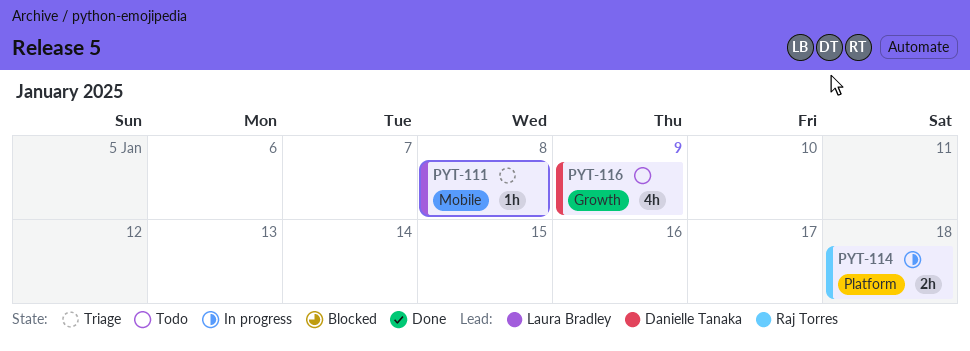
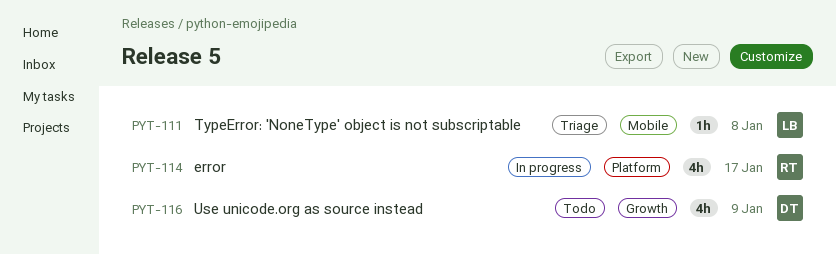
PYT-114, estimate: 2h -> 4h
PYT-114, due: Jan 18 -> Jan 17

